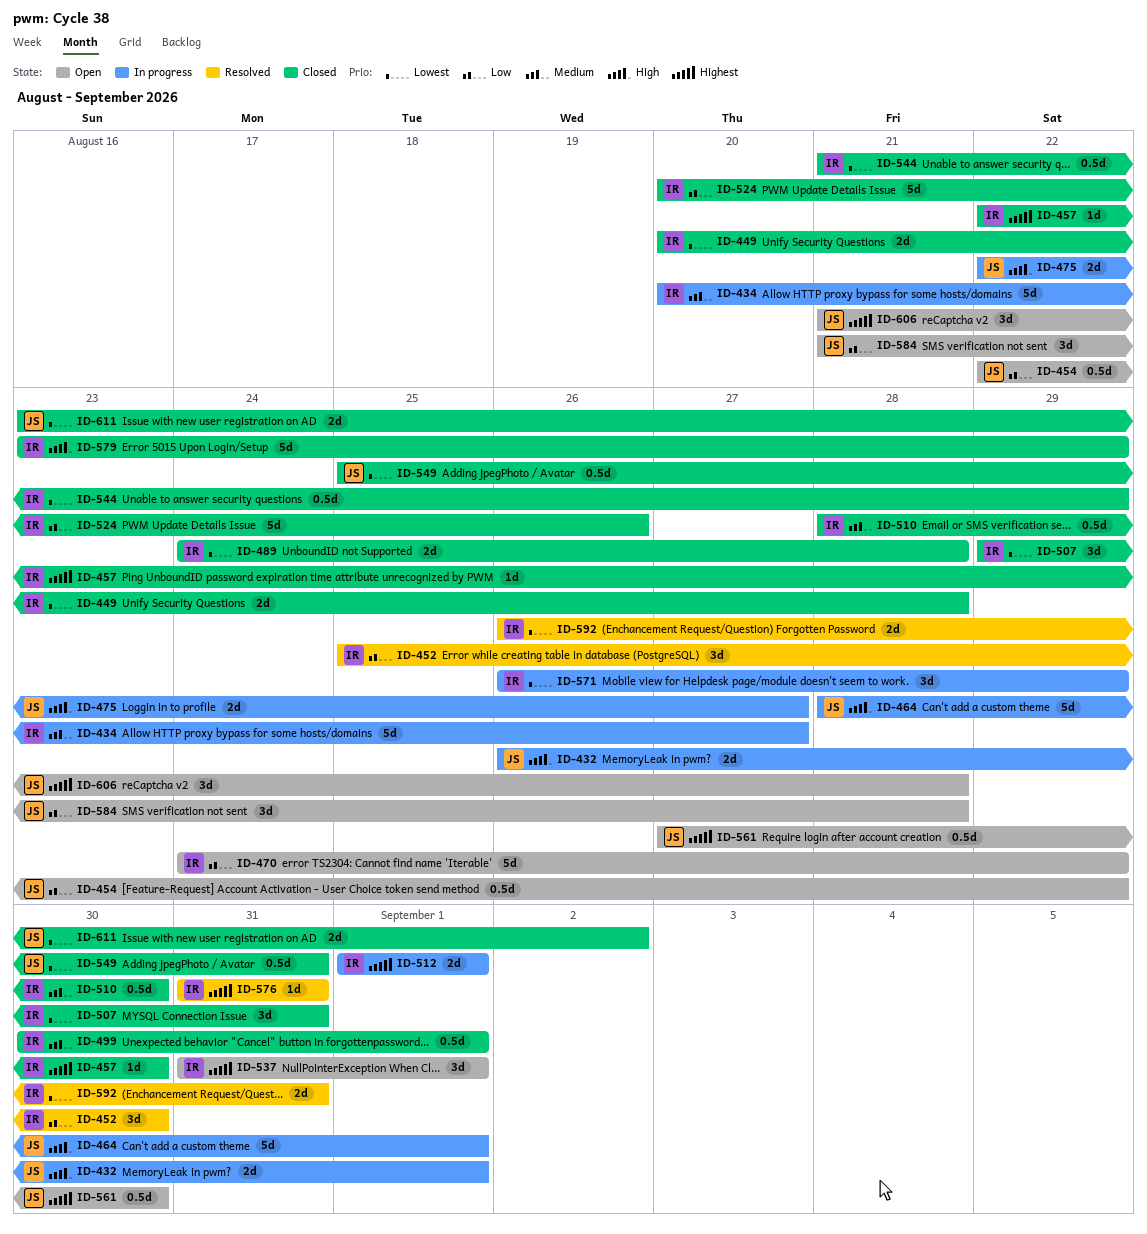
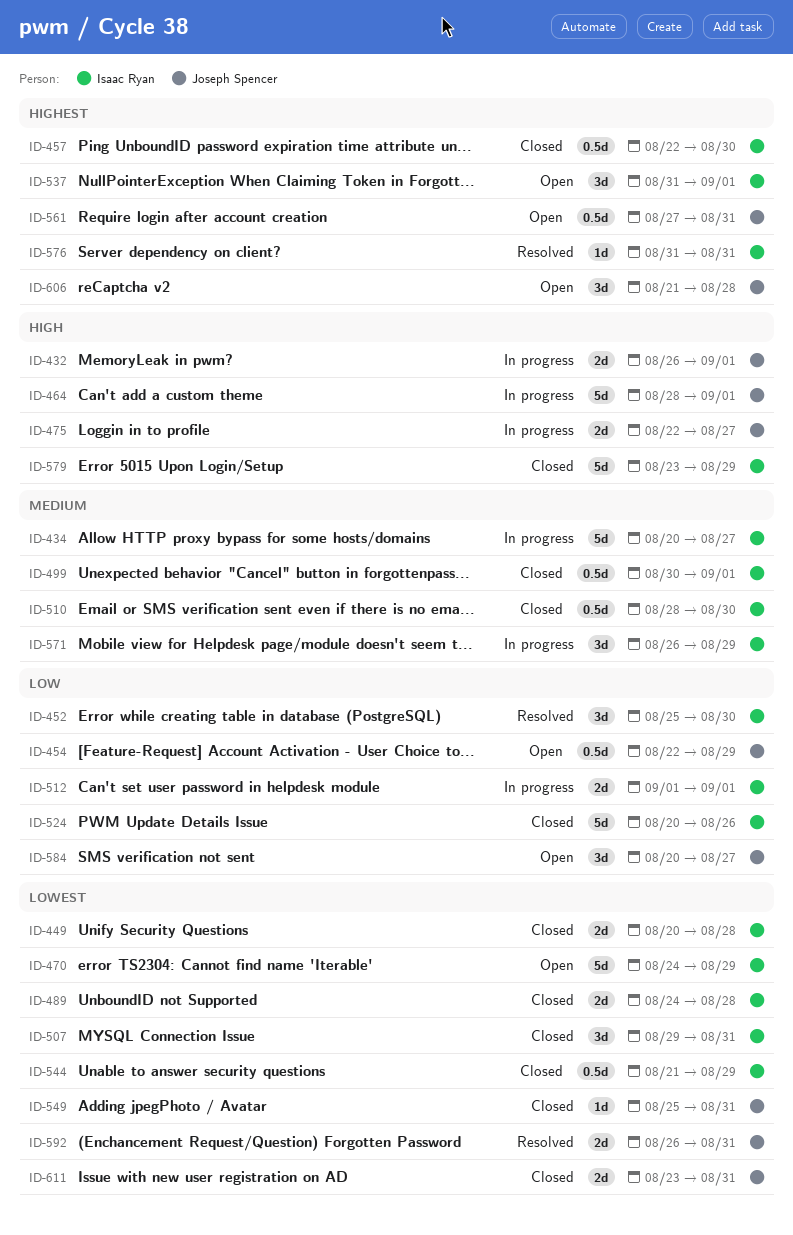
ID-457, estimate: 1d -> 0.5d
ID-470, priority: Low -> Lowest
ID-512, priority: Highest -> Low
ID-549, estimate: 0.5d -> 1d
ID-561, due: Aug 30 -> Aug 31
ID-571, priority: Lowest -> Medium
ID-584, start: Aug 21 -> Aug 20
ID-584, due: Aug 28 -> Aug 27
ID-592, owner: Isaac Ryan -> Joseph Spencer
ID-611, due: Sep 2 -> Aug 31

